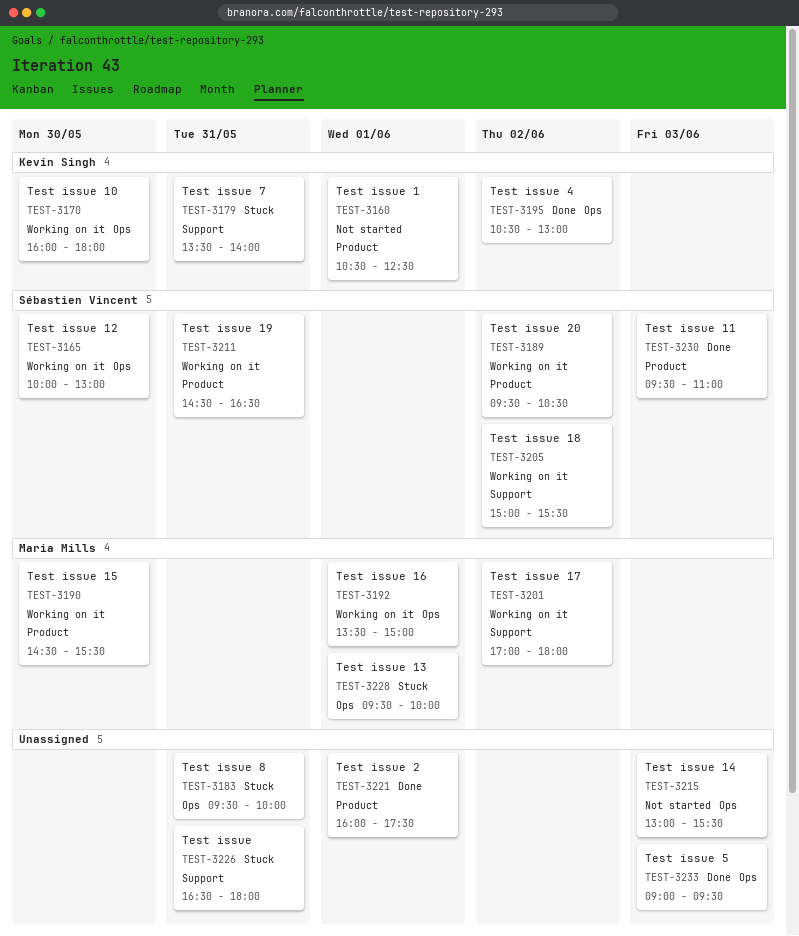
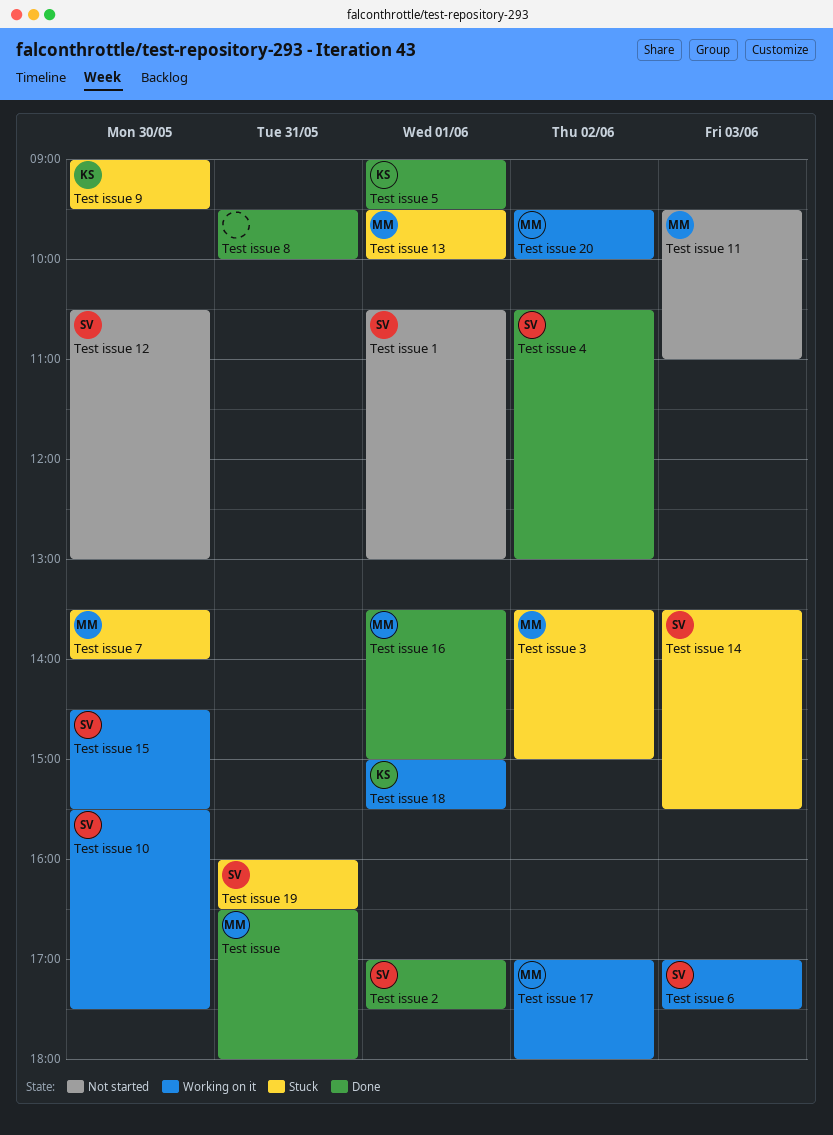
Test issue, status: Stuck -> Done
Test issue, owner: none -> Maria Mills
Test issue 1, owner: Kevin Singh -> Sébastien Vincent
Test issue 1, ends: 12:30 -> 13:00
Test issue 10, owner: Kevin Singh -> Sébastien Vincent
Test issue 10, begins: 16:00 -> 15:30
Test issue 10, ends: 18:00 -> 17:30
Test issue 11, status: Done -> Not started
Test issue 11, owner: Sébastien Vincent -> Maria Mills
Test issue 12, status: Working on it -> Not started
Test issue 12, begins: 10:00 -> 10:30
Test issue 14, status: Not started -> Stuck
Test issue 14, owner: none -> Sébastien Vincent
Test issue 14, begins: 13:00 -> 13:30
Test issue 15, owner: Maria Mills -> Sébastien Vincent
Test issue 16, status: Working on it -> Done
Test issue 18, owner: Sébastien Vincent -> Kevin Singh
Test issue 18, day: Jun 2 -> Jun 1
Test issue 19, status: Working on it -> Stuck
Test issue 19, begins: 14:30 -> 16:00
Test issue 2, owner: none -> Sébastien Vincent
Test issue 2, begins: 16:00 -> 17:00
Test issue 20, owner: Sébastien Vincent -> Maria Mills
Test issue 20, ends: 10:30 -> 10:00
Test issue 3: none -> present
Test issue 4, owner: Kevin Singh -> Sébastien Vincent
Test issue 5, owner: none -> Kevin Singh
Test issue 5, day: Jun 3 -> Jun 1
Test issue 6: none -> present
Test issue 7, owner: Kevin Singh -> Maria Mills
Test issue 7, day: May 31 -> May 30
Test issue 8, status: Stuck -> Done
Test issue 9: none -> present

